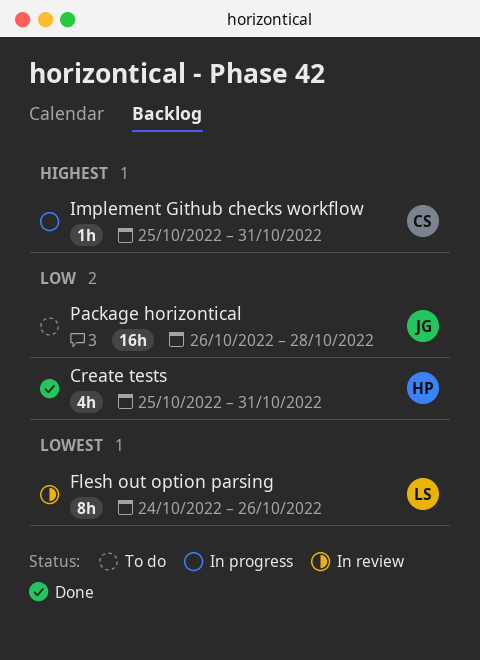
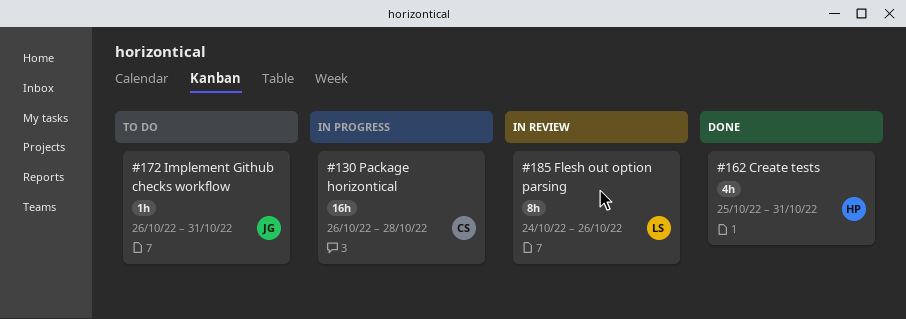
Implement Github checks workflow, status: In progress -> To do
Implement Github checks workflow, owner: CS -> JG
Implement Github checks workflow, start: Oct 25 -> Oct 26
Package horizontical, status: To do -> In progress
Package horizontical, owner: JG -> CS

